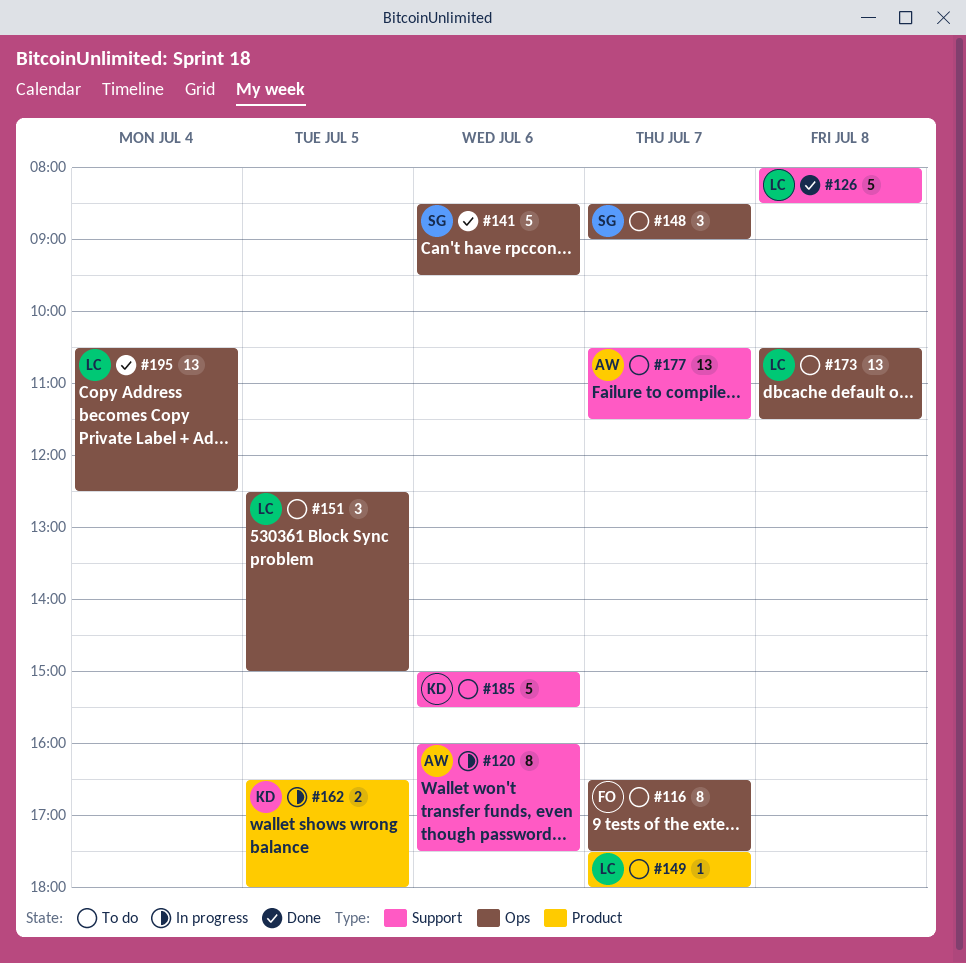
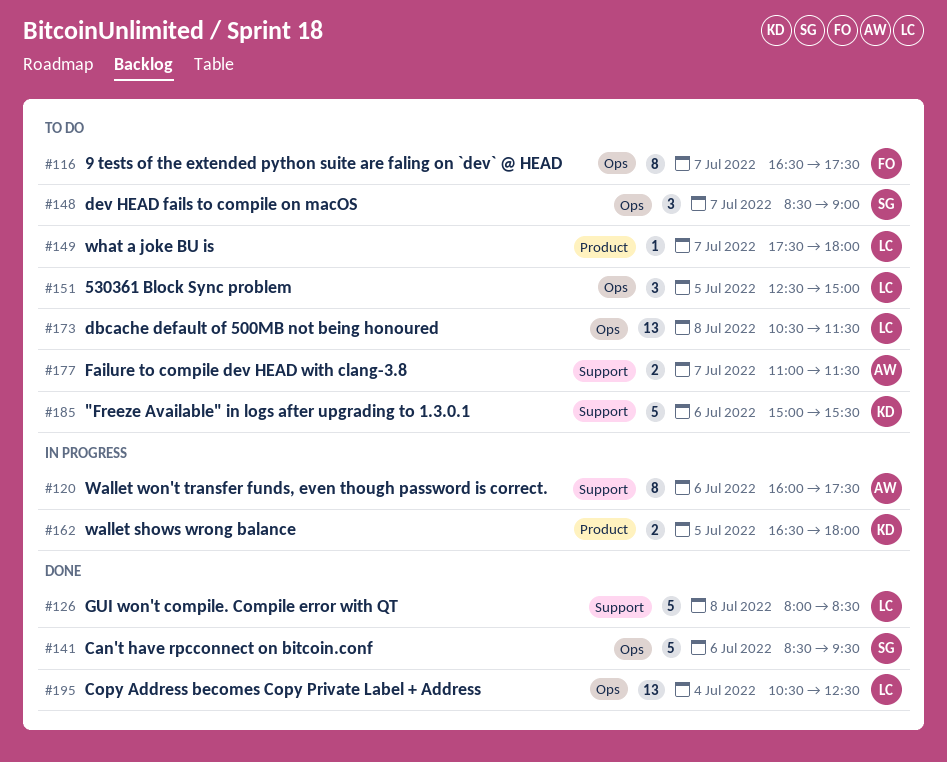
#177, estimate: 13 -> 2
#177, begins: 10:30 -> 11:00

